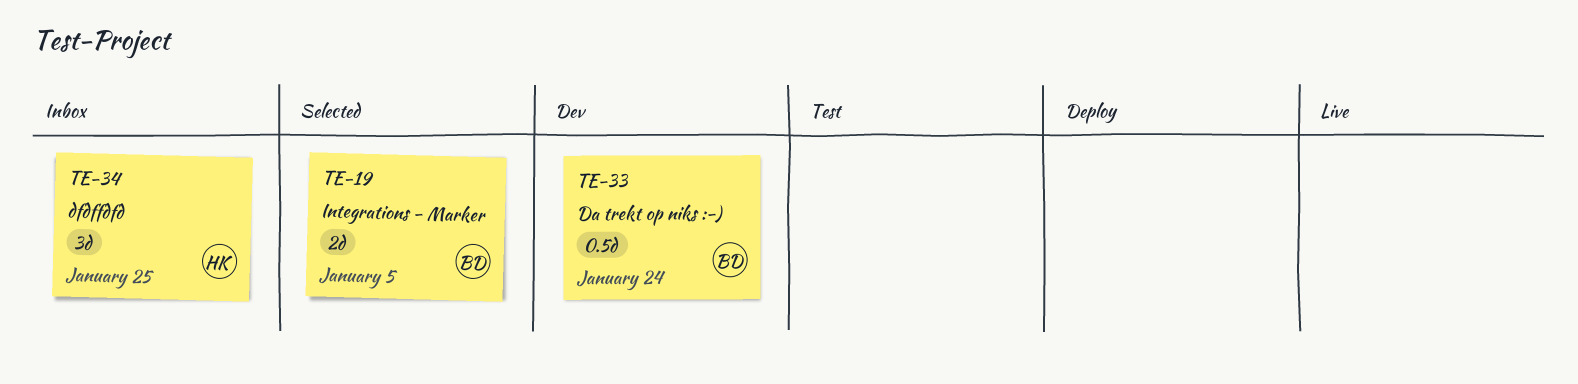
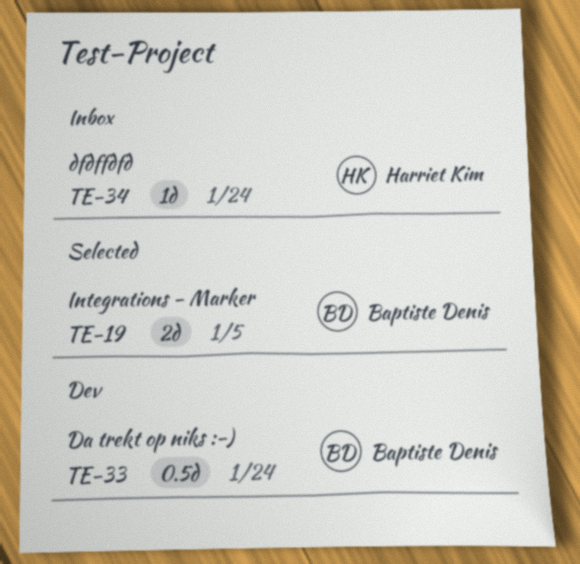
TE-34, estimate: 3d -> 1d
TE-34, due: Jan 25 -> Jan 24

